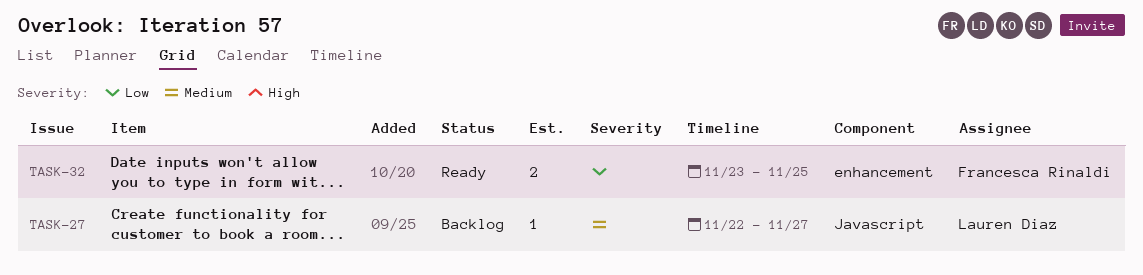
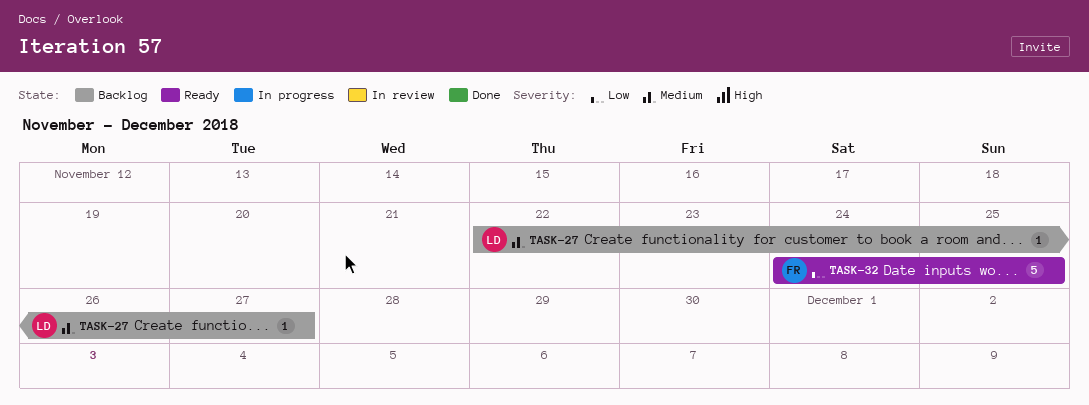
TASK-32, estimate: 2 -> 5
TASK-32, start: Nov 23 -> Nov 24

